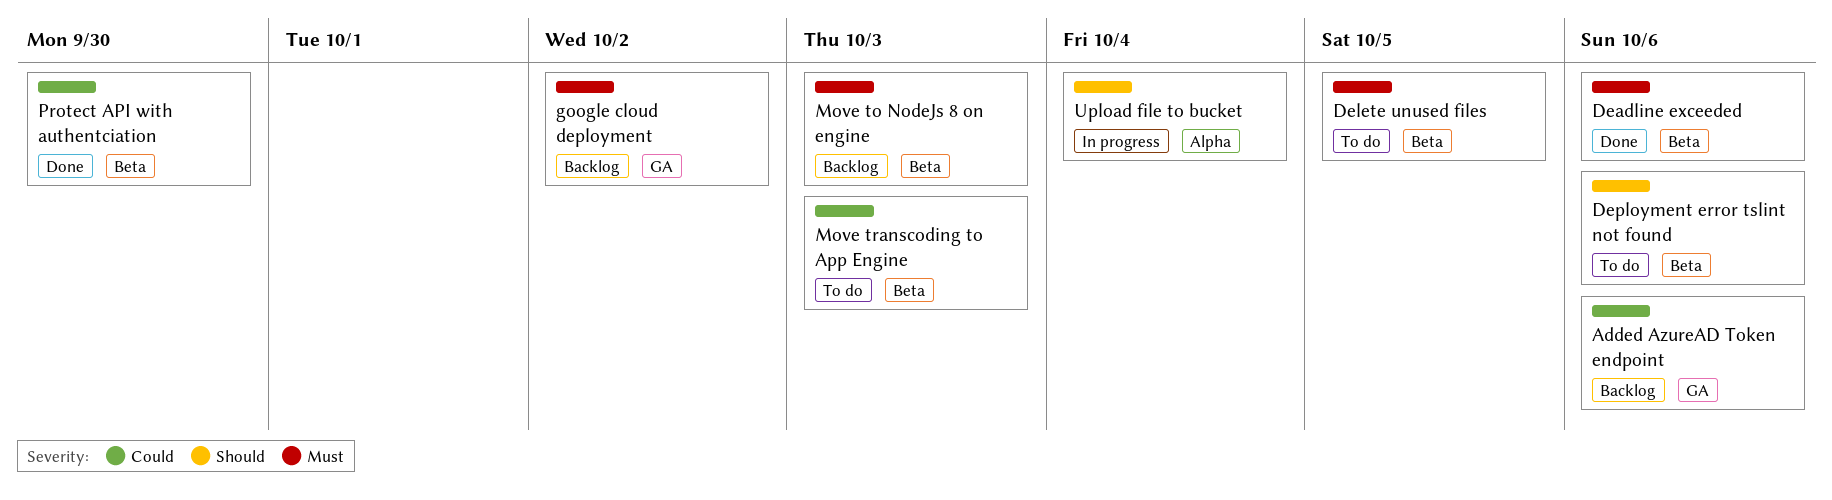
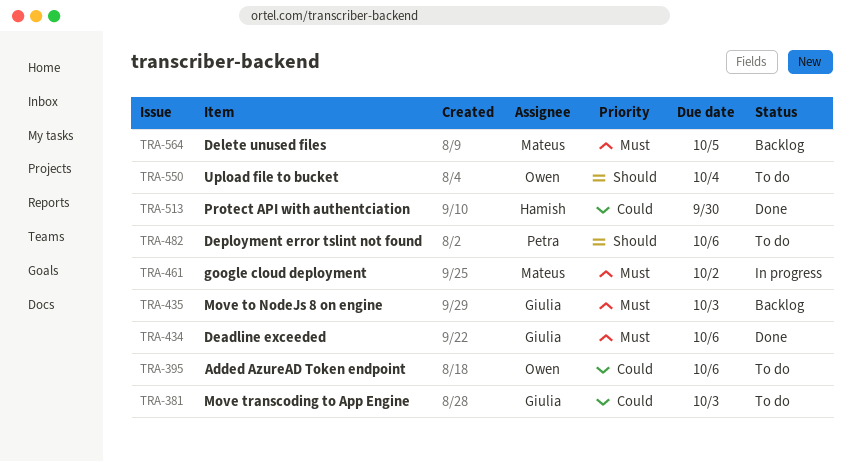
Added AzureAD Token endpoint, status: Backlog -> To do
Delete unused files, status: To do -> Backlog
google cloud deployment, status: Backlog -> In progress
Upload file to bucket, status: In progress -> To do

